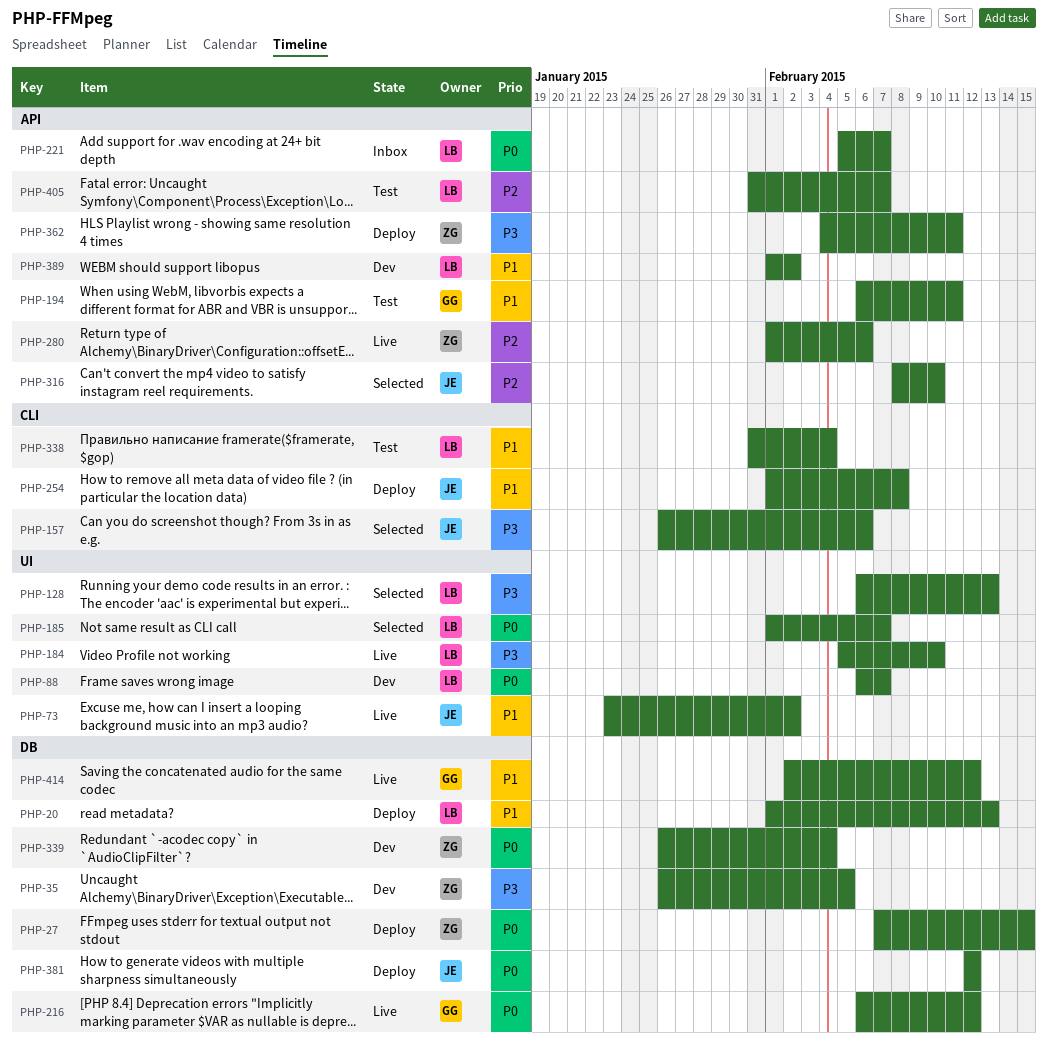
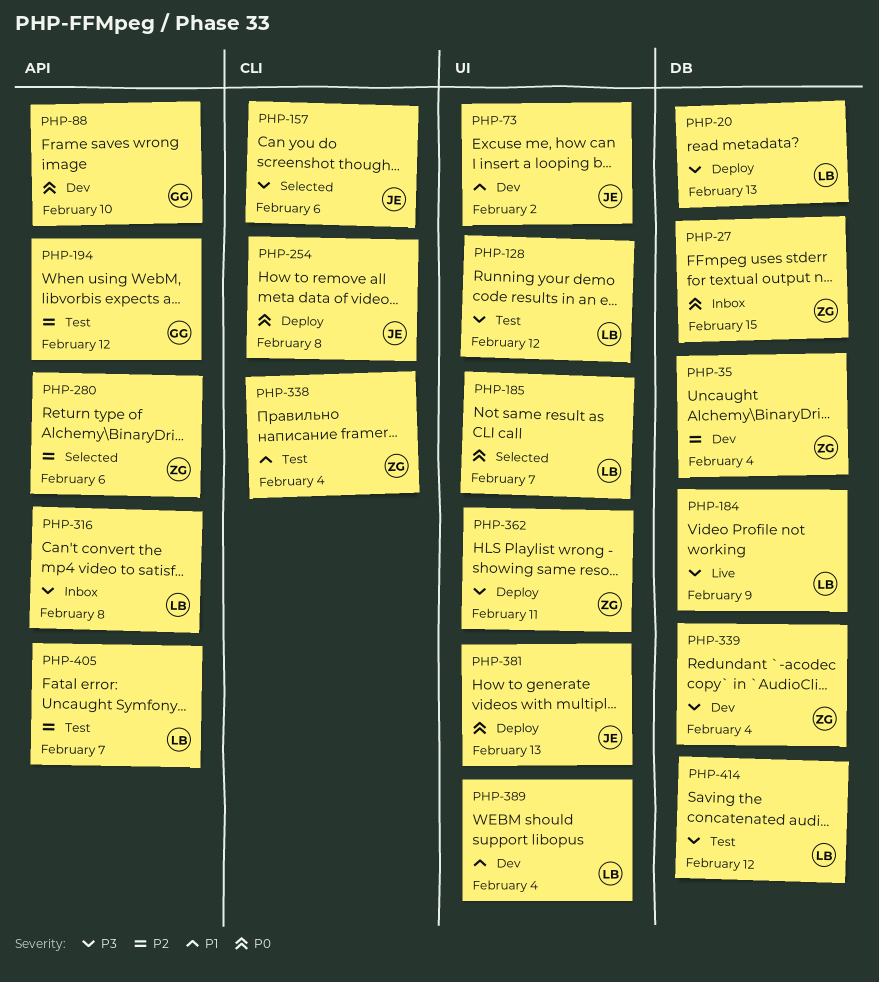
PHP-20, priority: P1 -> P3
PHP-27, status: Deploy -> Inbox
PHP-35, priority: P3 -> P2
PHP-35, due: Feb 5 -> Feb 4
PHP-73, status: Live -> Dev
PHP-88, owner: LB -> GG
PHP-88, label: UI -> API
PHP-88, due: Feb 7 -> Feb 10
PHP-128, status: Selected -> Test
PHP-128, due: Feb 13 -> Feb 12
PHP-184, label: UI -> DB
PHP-184, due: Feb 10 -> Feb 9
PHP-194, priority: P1 -> P2
PHP-194, due: Feb 11 -> Feb 12
PHP-216: present -> none
PHP-221: present -> none
PHP-254, priority: P1 -> P0
PHP-280, status: Live -> Selected
PHP-316, status: Selected -> Inbox
PHP-316, owner: JE -> LB
PHP-316, priority: P2 -> P3
PHP-316, due: Feb 10 -> Feb 8
PHP-338, owner: LB -> ZG
PHP-339, priority: P0 -> P3
PHP-362, label: API -> UI
PHP-381, label: DB -> UI
PHP-381, due: Feb 12 -> Feb 13
PHP-389, label: API -> UI
PHP-389, due: Feb 2 -> Feb 4
PHP-414, status: Live -> Test
PHP-414, owner: GG -> LB
PHP-414, priority: P1 -> P3

